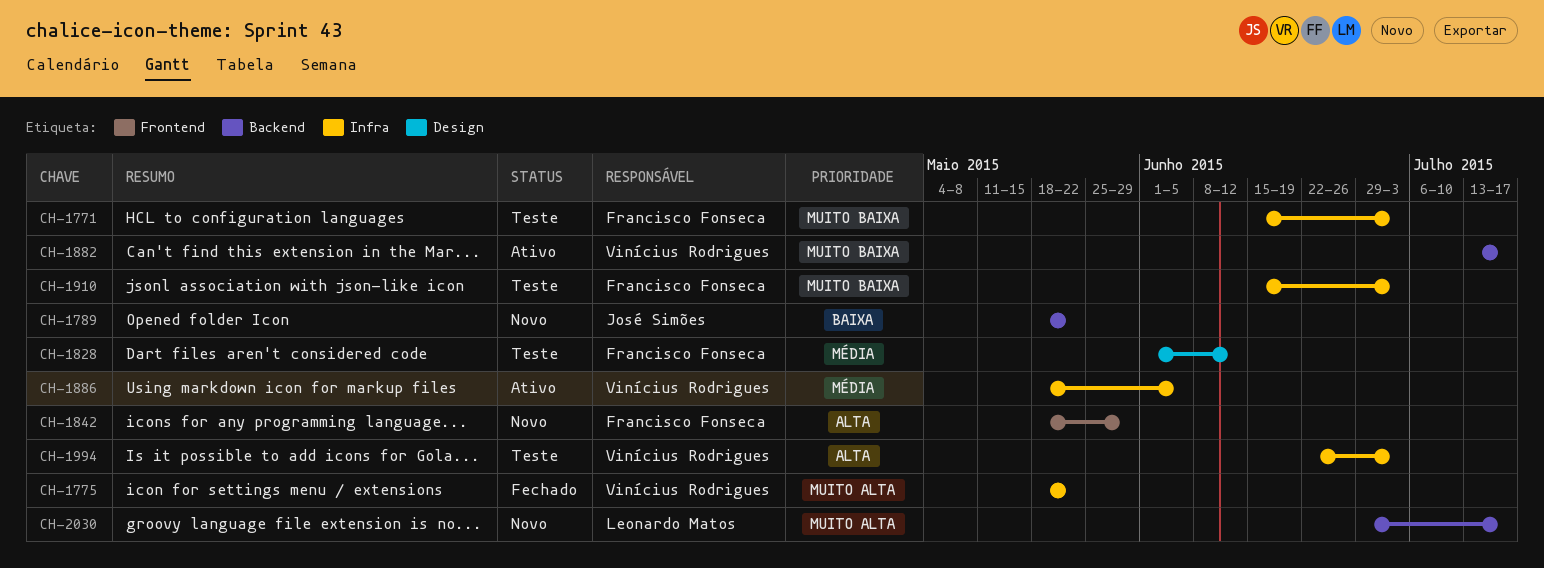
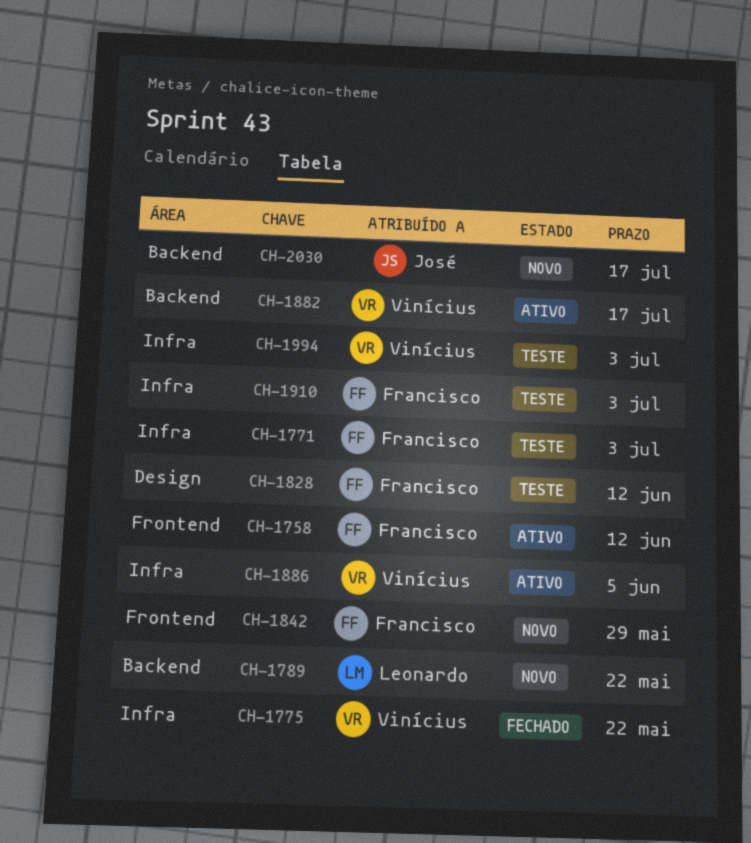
CH-1758: none -> present
CH-1789, owner: José Simões -> Leonardo Matos
CH-2030, owner: Leonardo Matos -> José Simões

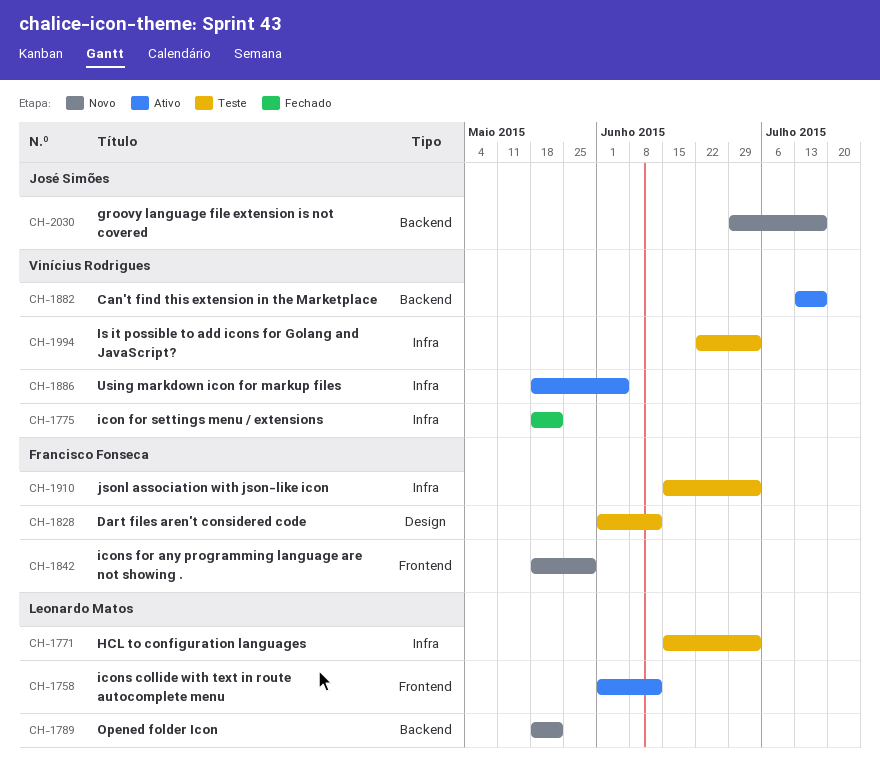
CH-1758, owner: Francisco Fonseca -> Leonardo Matos
CH-1771, owner: Francisco Fonseca -> Leonardo Matos

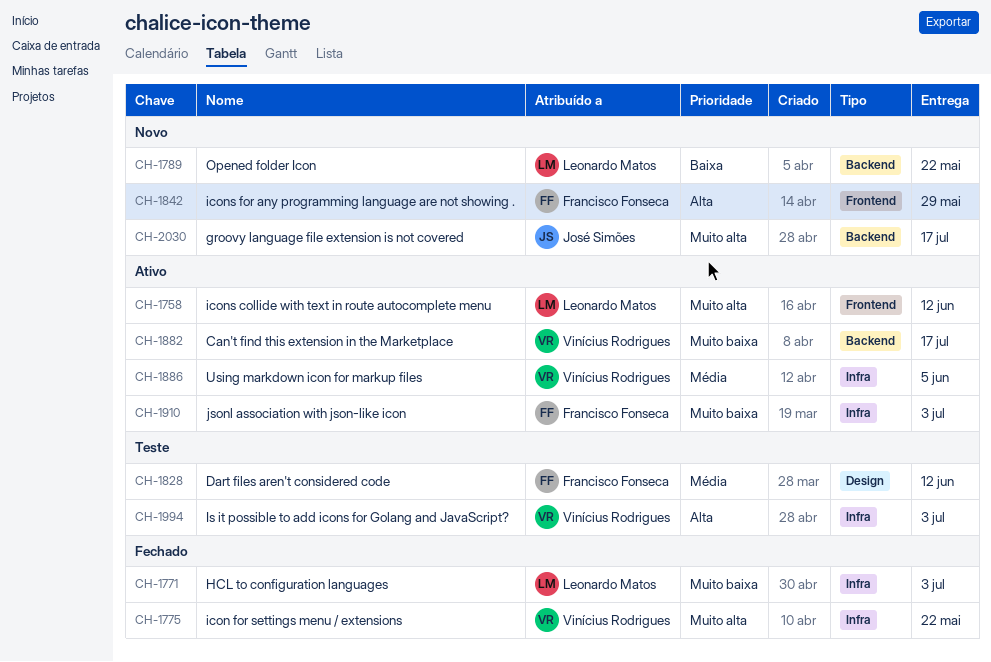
CH-1771, status: Teste -> Fechado
CH-1910, status: Teste -> Ativo

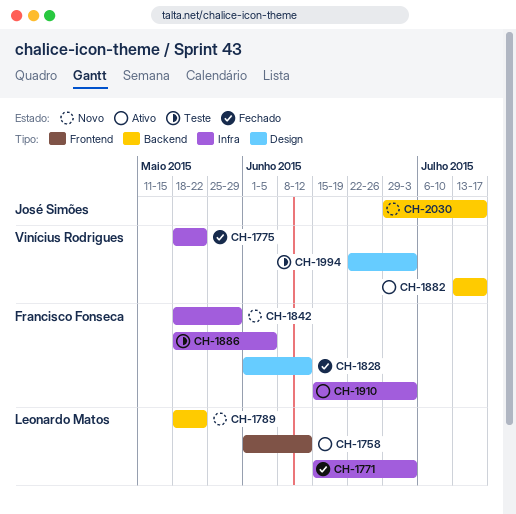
CH-1828, status: Teste -> Fechado
CH-1842, label: Frontend -> Infra
CH-1886, status: Ativo -> Teste
CH-1886, owner: Vinícius Rodrigues -> Francisco Fonseca
CH-1994, label: Infra -> Design

